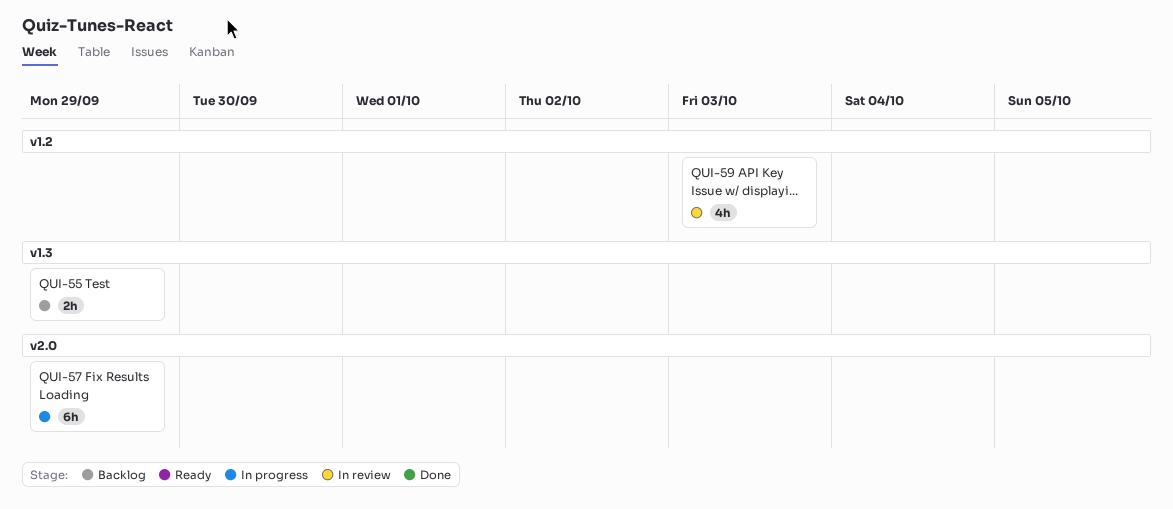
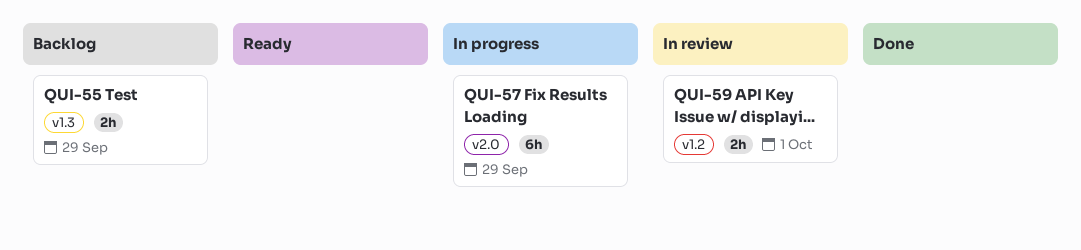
QUI-59, estimate: 4h -> 2h
QUI-59, due: Oct 3 -> Oct 1

